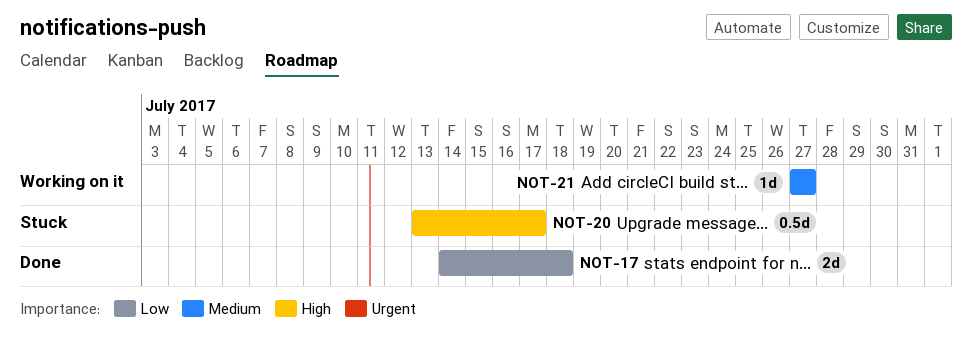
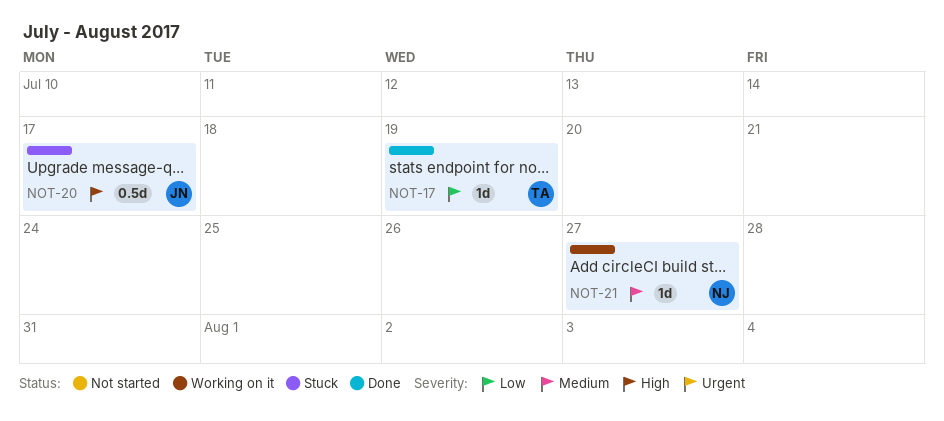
NOT-17, estimate: 2d -> 1d
NOT-17, due: Jul 18 -> Jul 19

